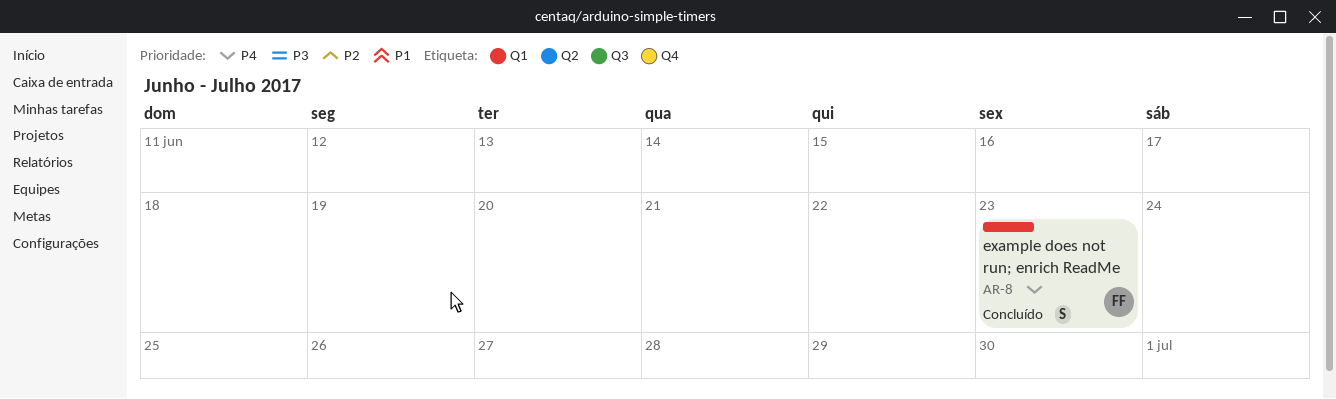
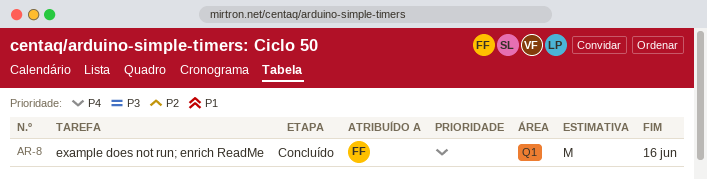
AR-8, estimate: S -> M
AR-8, due: Jun 23 -> Jun 16

